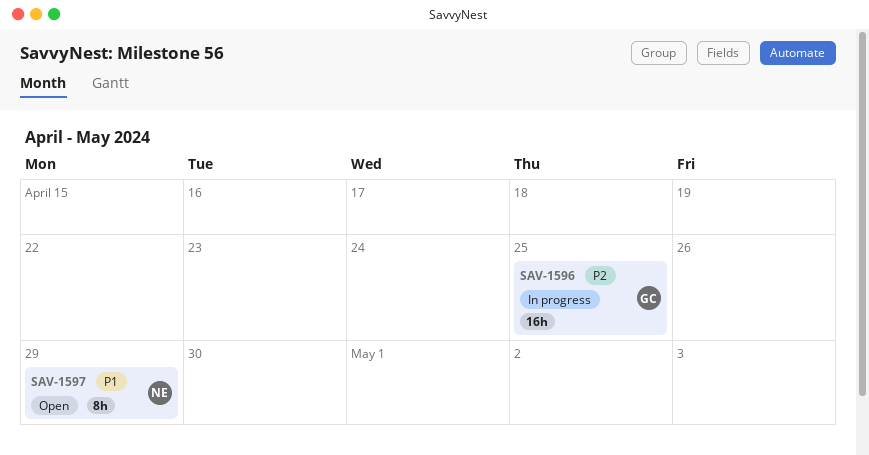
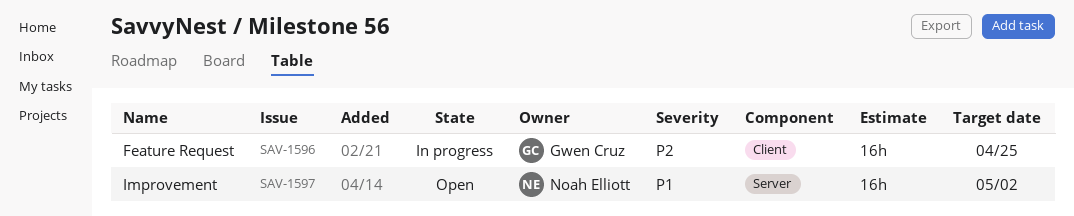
SAV-1597, estimate: 8h -> 16h
SAV-1597, due: Apr 29 -> May 2

